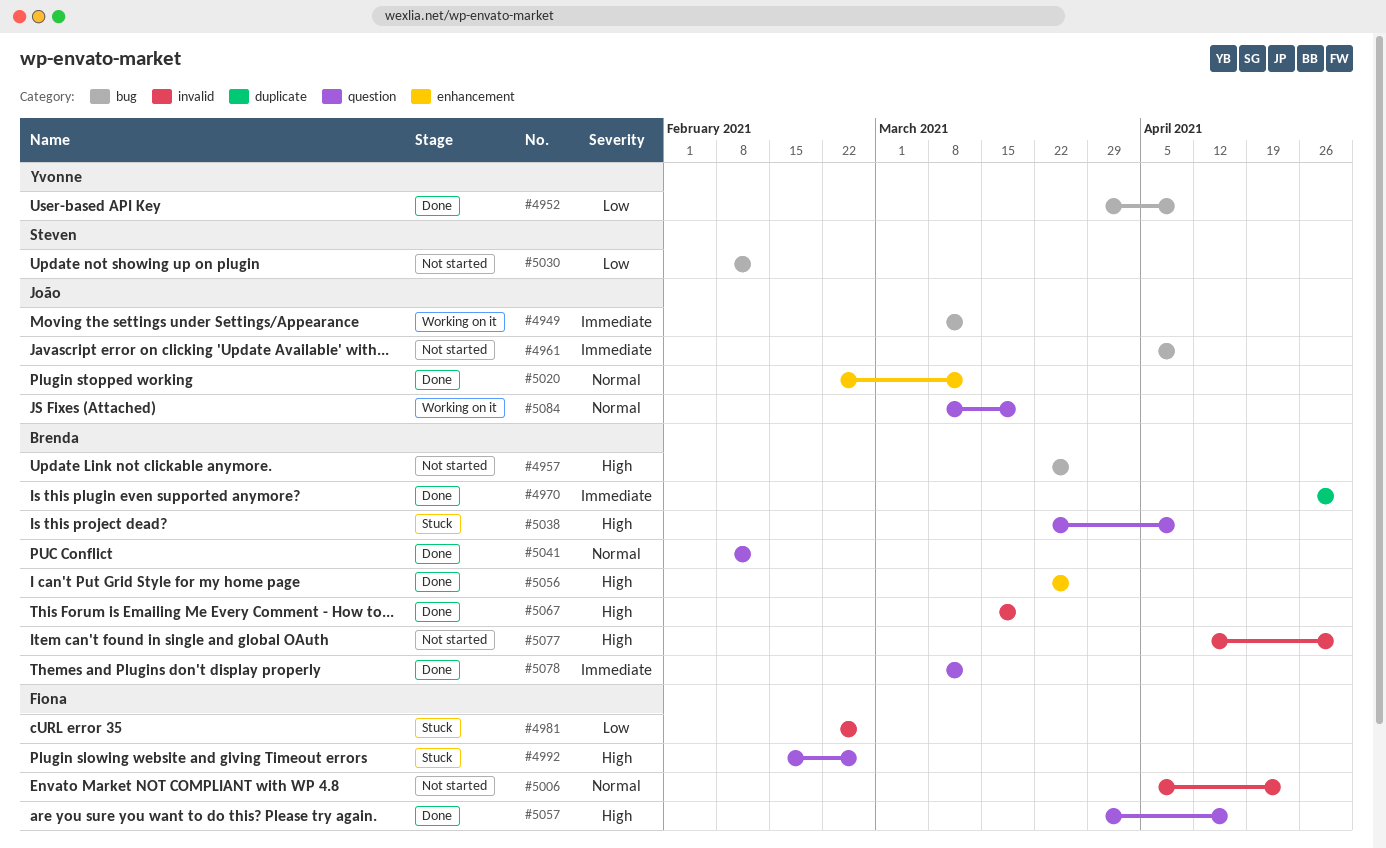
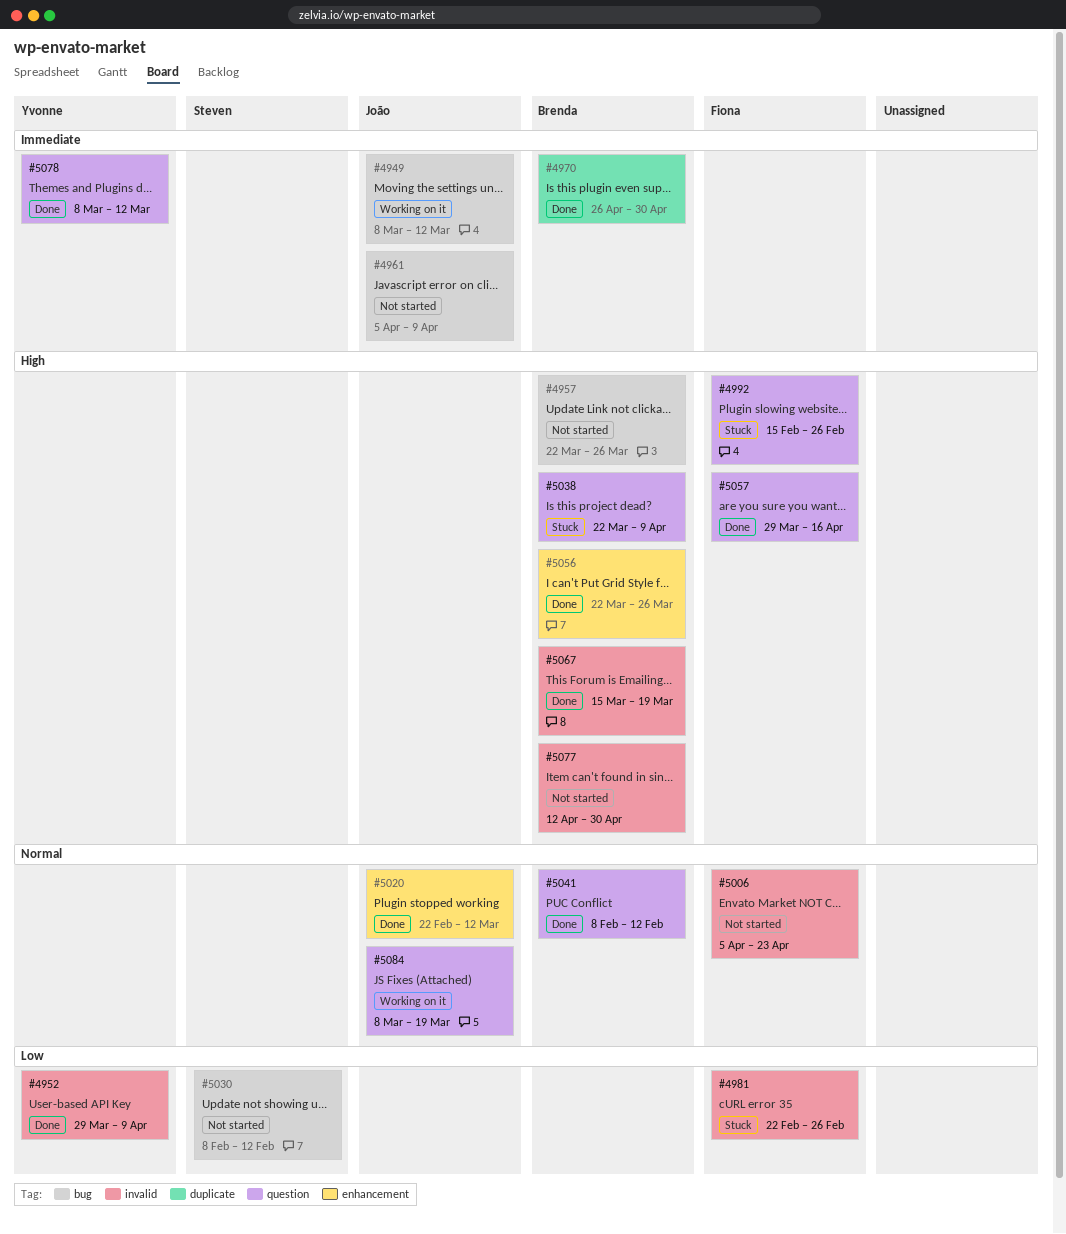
#4952, label: bug -> invalid
#5078, owner: Brenda -> Yvonne

